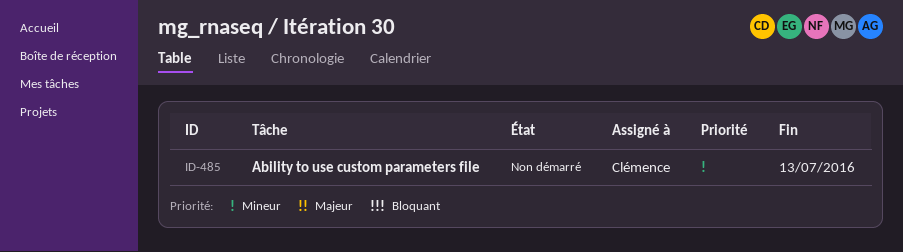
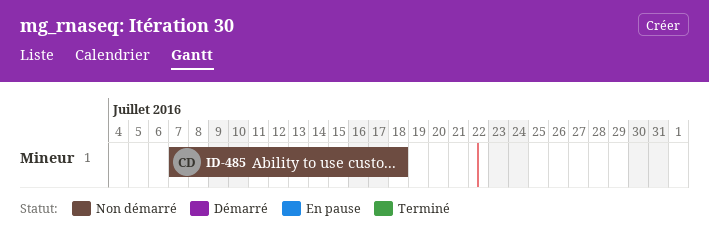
ID-485, due: Jul 13 -> Jul 18

